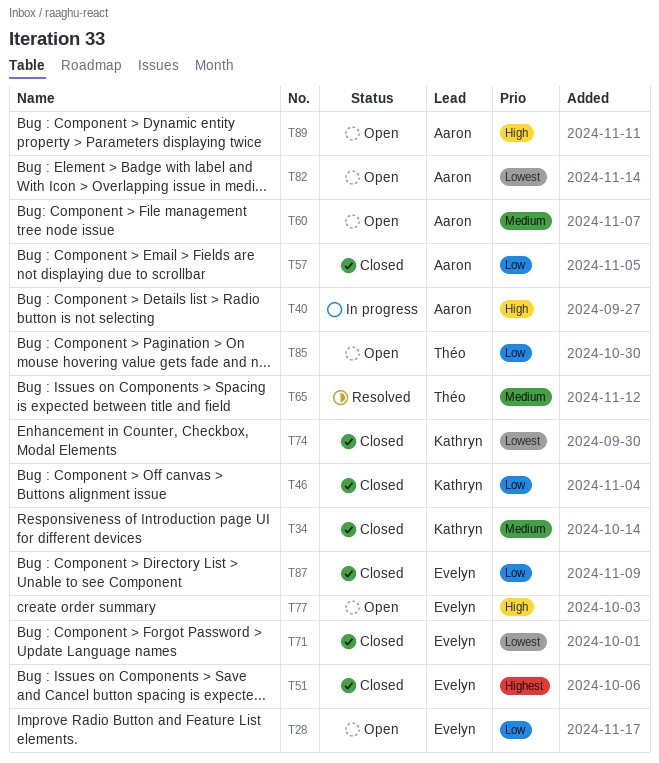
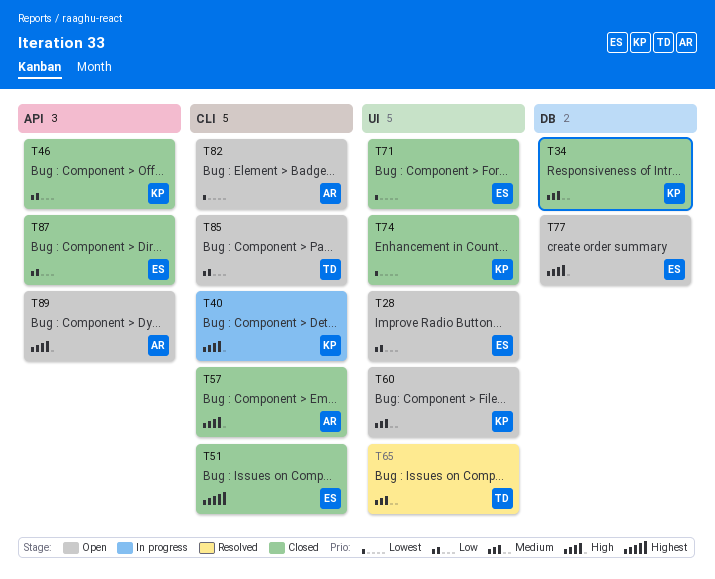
T40, owner: Aaron -> Kathryn
T57, priority: Low -> High
T60, owner: Aaron -> Kathryn

